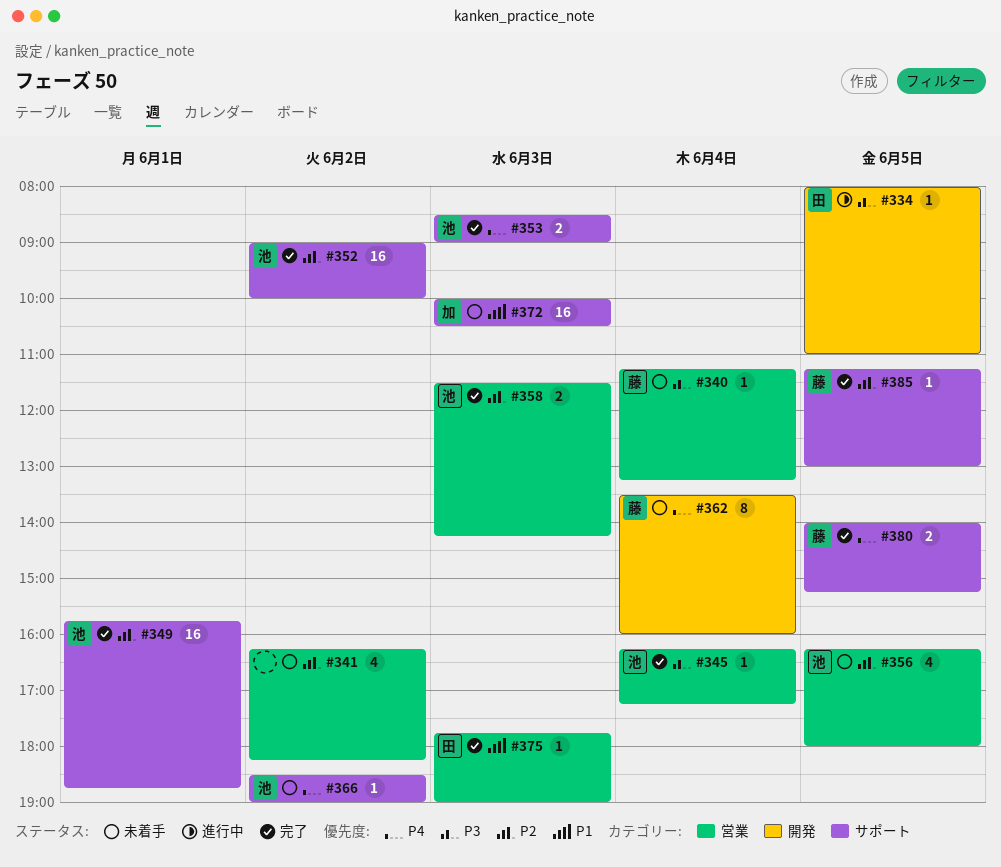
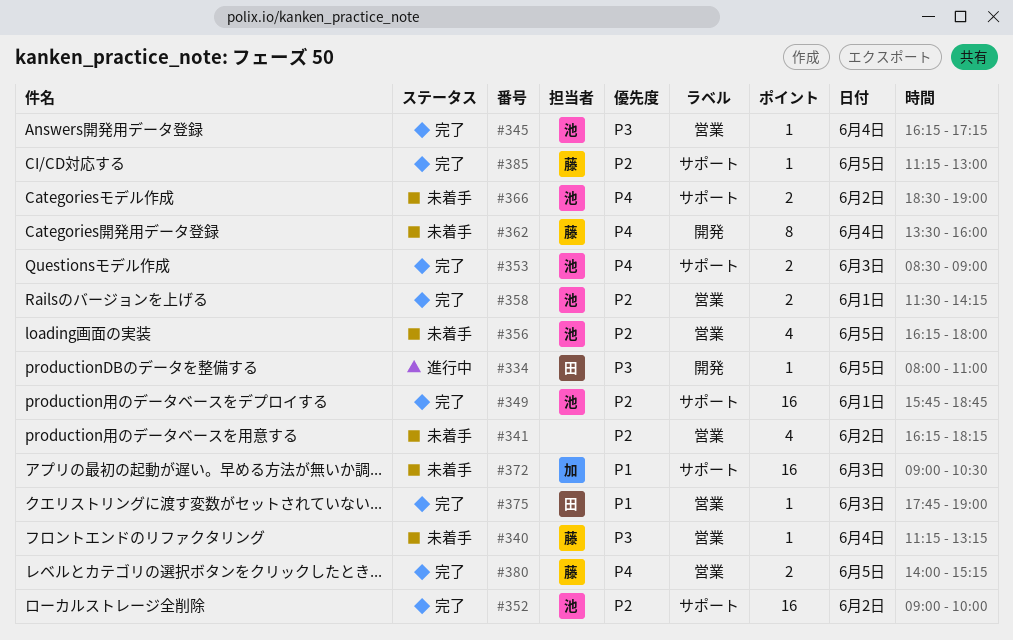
#358, day: Jun 3 -> Jun 1
#366, estimate: 1 -> 2
#372, begins: 10:00 -> 09:00
#380, label: サポート -> 営業

